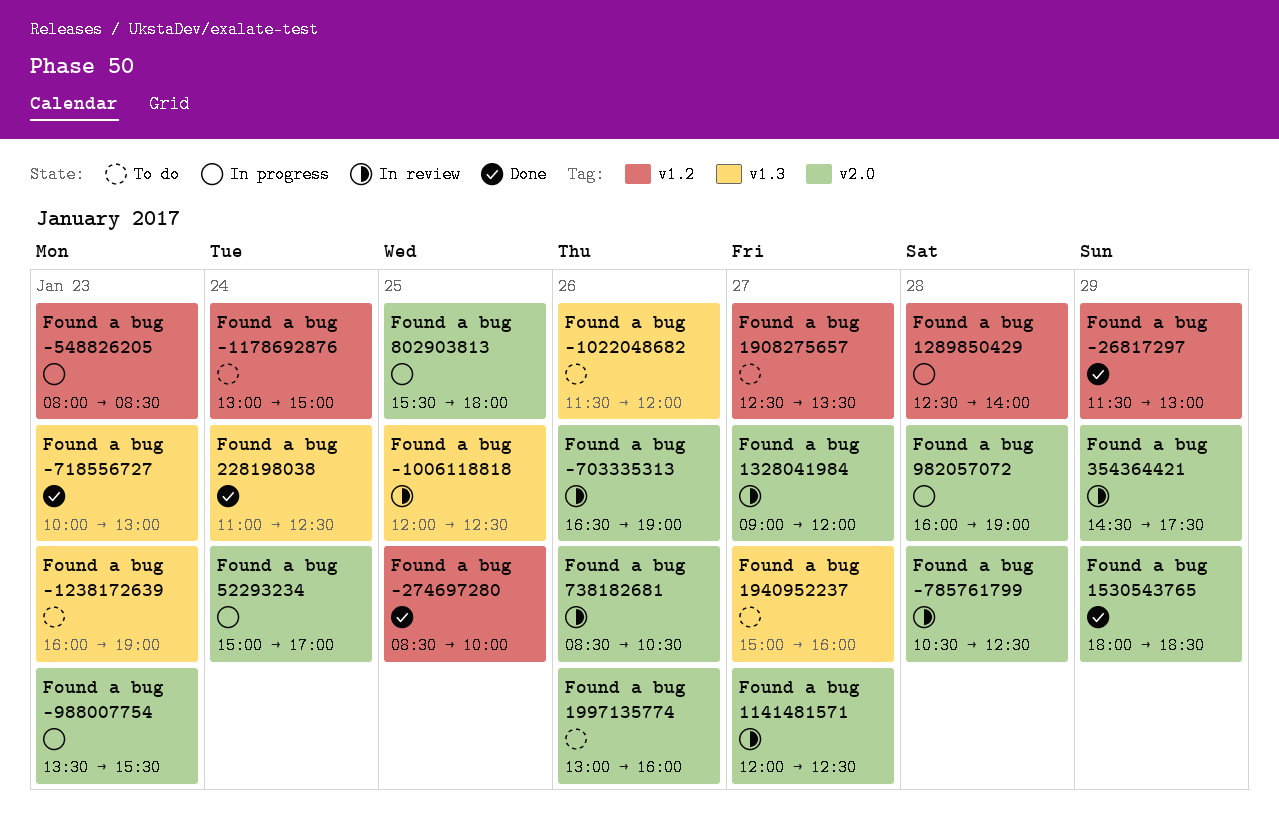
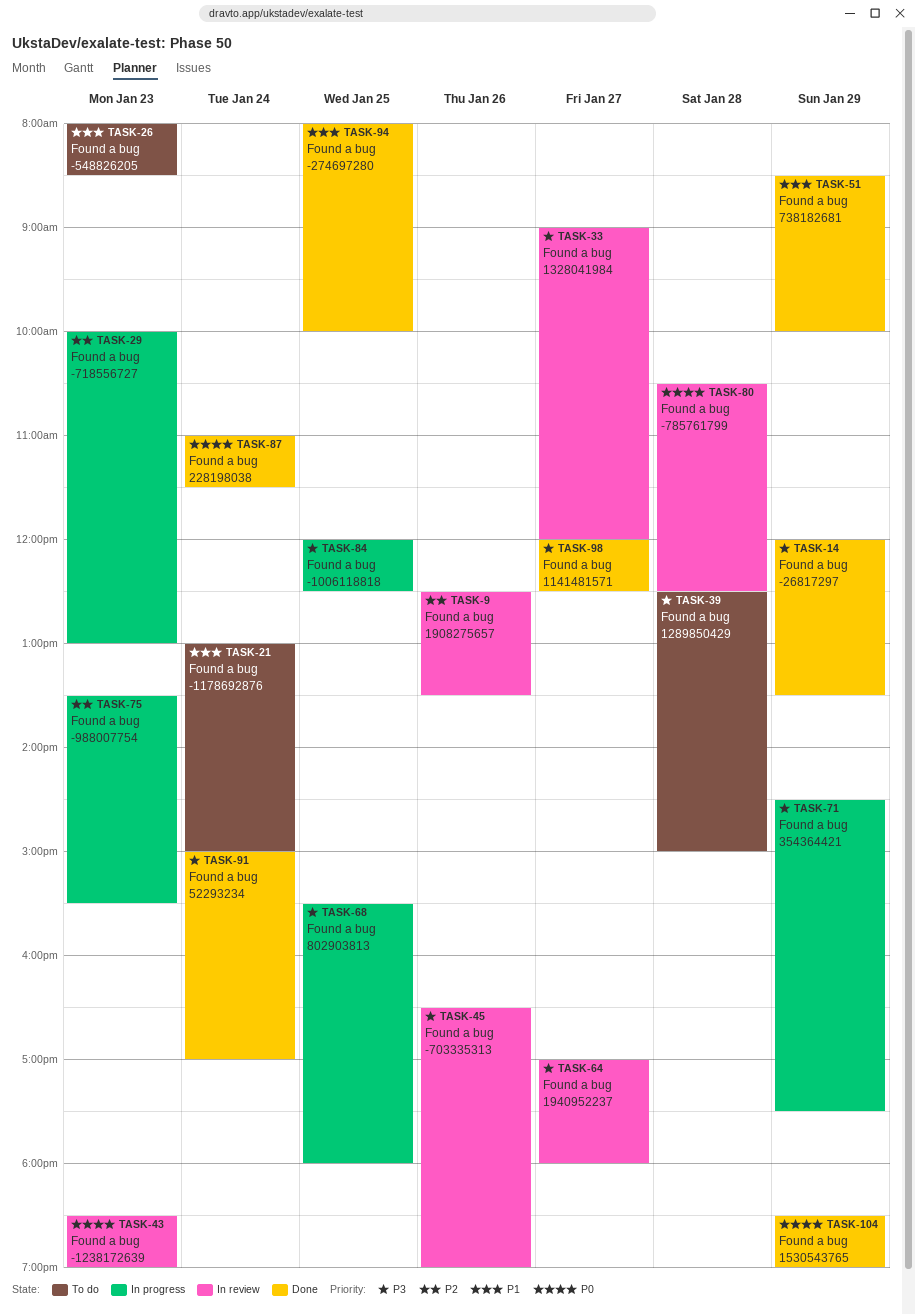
Found a bug -1006118818, status: In review -> In progress
Found a bug -1022048682: present -> none
Found a bug -1238172639, status: To do -> In review
Found a bug -1238172639, begins: 16:00 -> 18:30
Found a bug -26817297, begins: 11:30 -> 12:00
Found a bug -26817297, ends: 13:00 -> 13:30
Found a bug -274697280, begins: 08:30 -> 08:00
Found a bug -548826205, status: In progress -> To do
Found a bug -718556727, status: Done -> In progress
Found a bug 1141481571, status: In review -> Done
Found a bug 1289850429, status: In progress -> To do
Found a bug 1289850429, ends: 14:00 -> 15:00
Found a bug 1530543765, begins: 18:00 -> 18:30
Found a bug 1530543765, ends: 18:30 -> 19:00
Found a bug 1908275657, status: To do -> In review
Found a bug 1908275657, day: Jan 27 -> Jan 26
Found a bug 1940952237, status: To do -> In review
Found a bug 1940952237, begins: 15:00 -> 17:00
Found a bug 1940952237, ends: 16:00 -> 18:00
Found a bug 1997135774: present -> none
Found a bug 228198038, ends: 12:30 -> 11:30
Found a bug 354364421, status: In review -> In progress
Found a bug 52293234, status: In progress -> Done
Found a bug 738182681, status: In review -> Done
Found a bug 738182681, day: Jan 26 -> Jan 29
Found a bug 738182681, ends: 10:30 -> 10:00
Found a bug 982057072: present -> none

